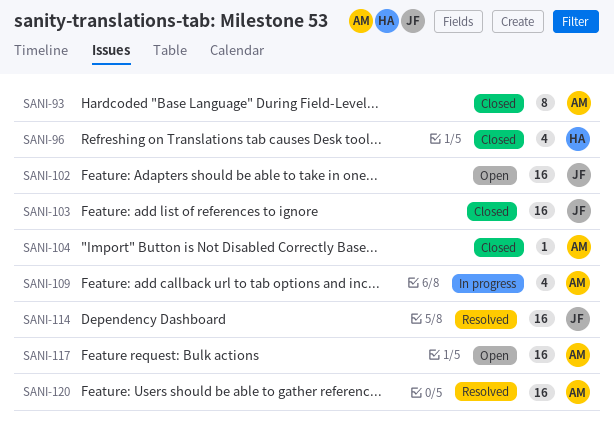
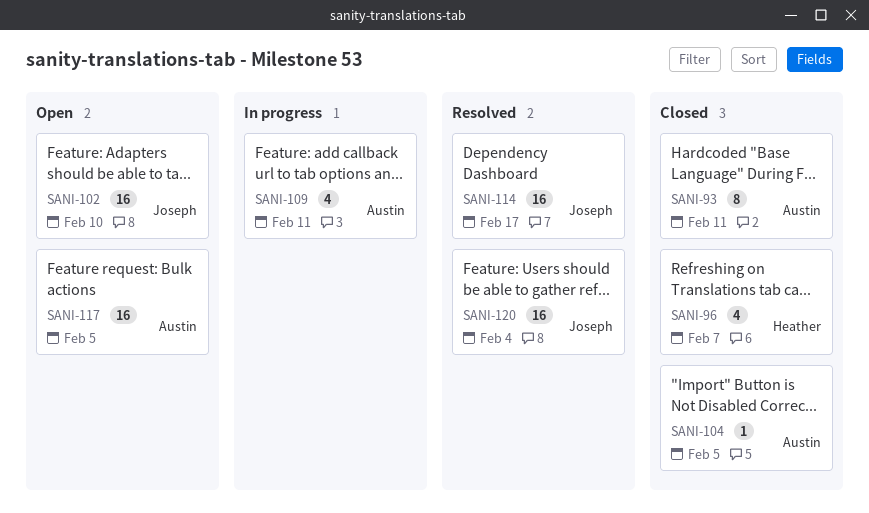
SANI-103: present -> none
SANI-120, owner: Austin -> Joseph

